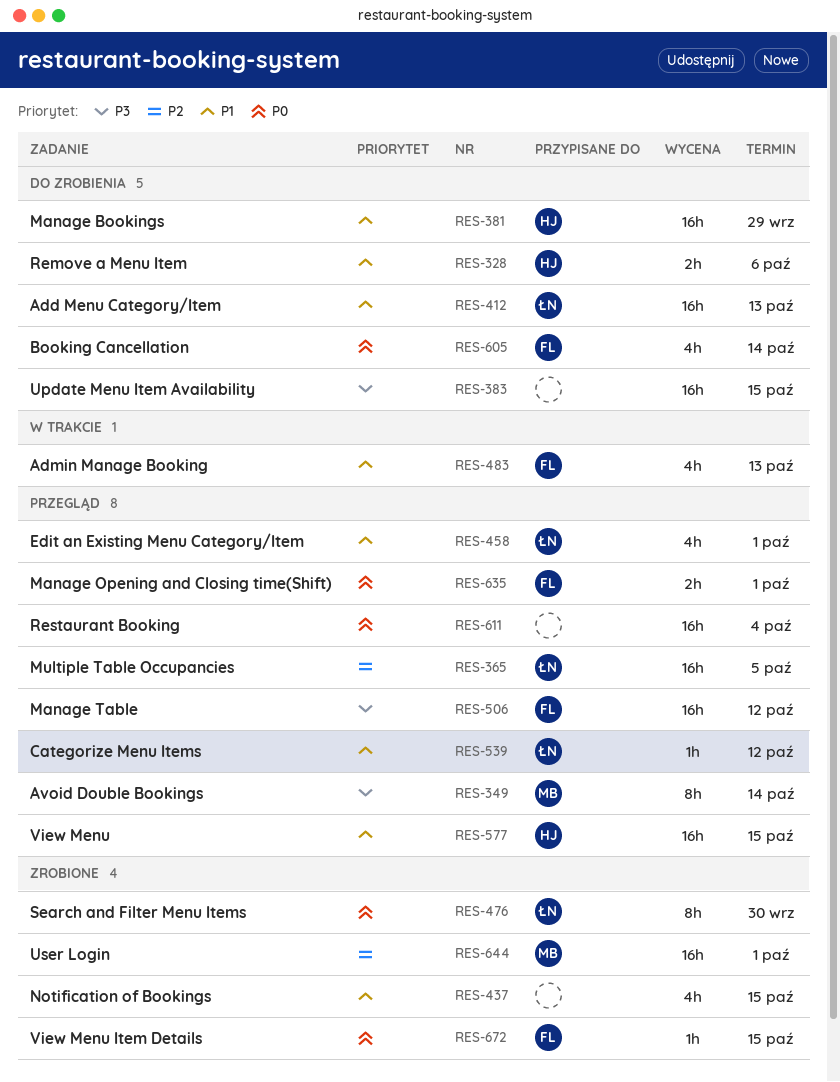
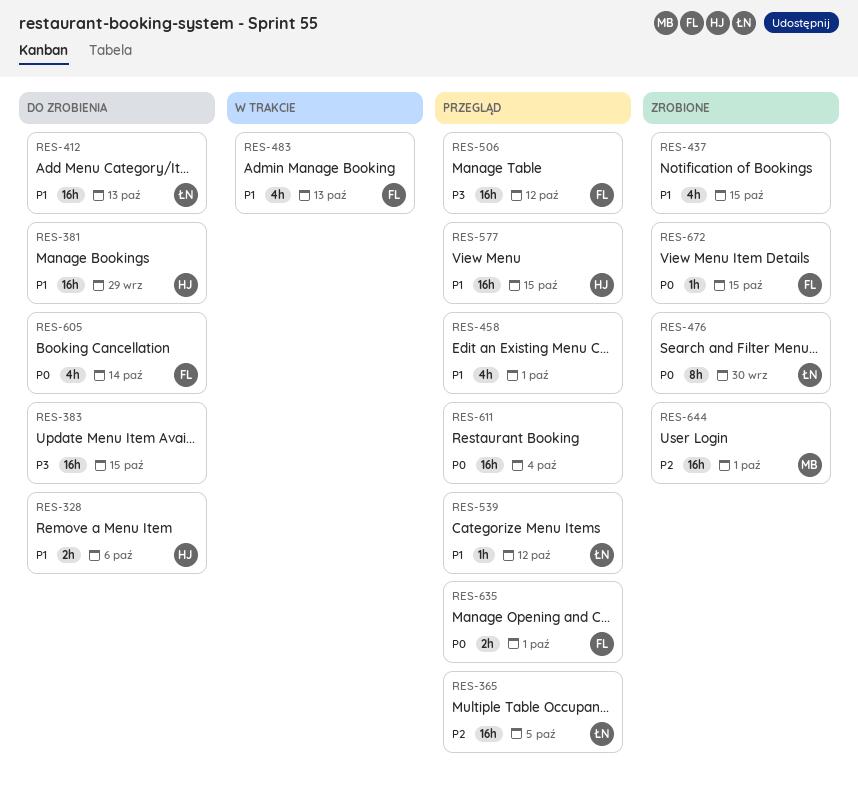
RES-349: present -> none
RES-458, owner: ŁN -> none

